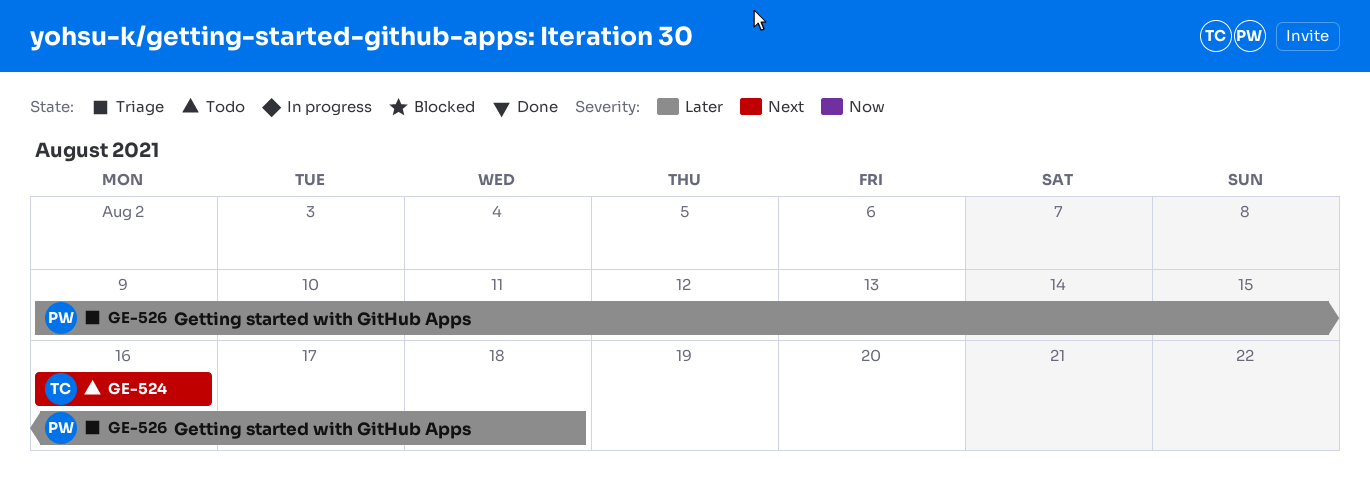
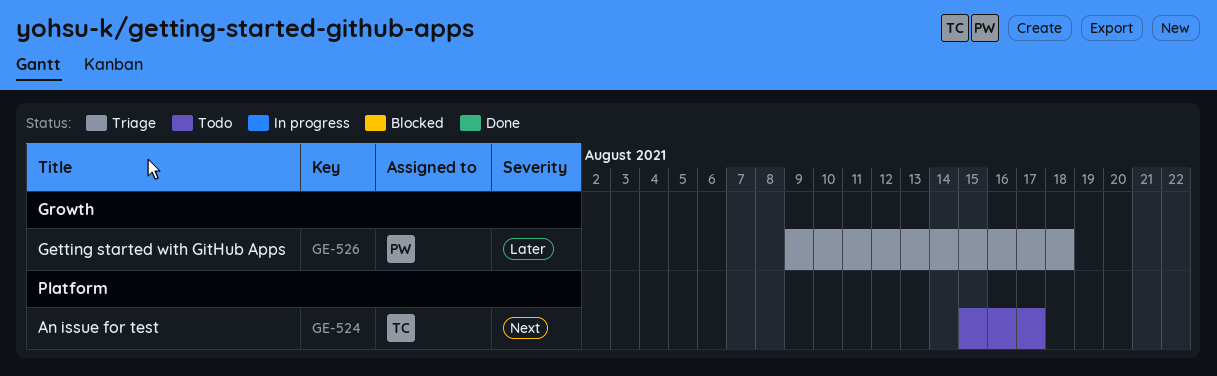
GE-524, start: Aug 16 -> Aug 15
GE-524, due: Aug 16 -> Aug 17

